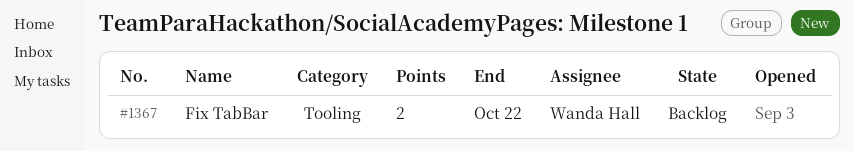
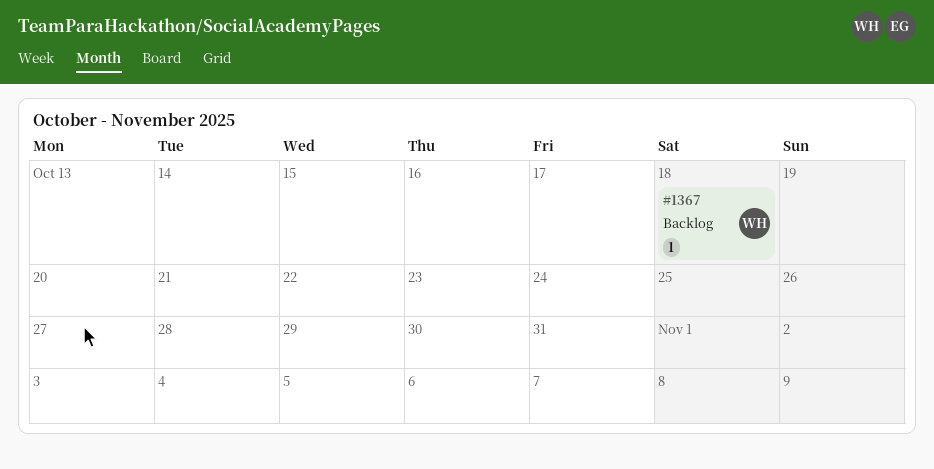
#1367, estimate: 2 -> 1
#1367, due: Oct 22 -> Oct 18

